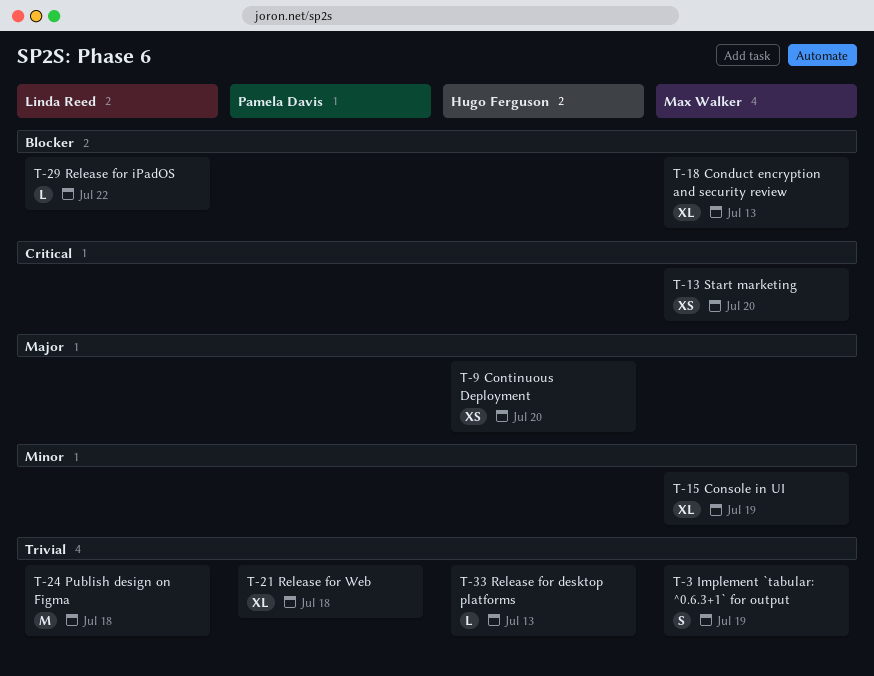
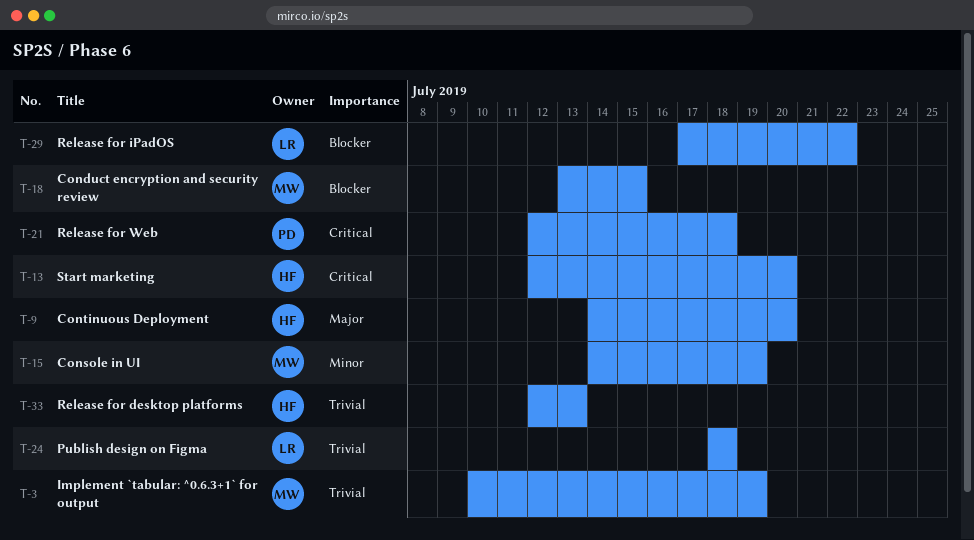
T-13, owner: Max Walker -> Hugo Ferguson
T-18, due: Jul 13 -> Jul 15
T-21, priority: Trivial -> Critical

